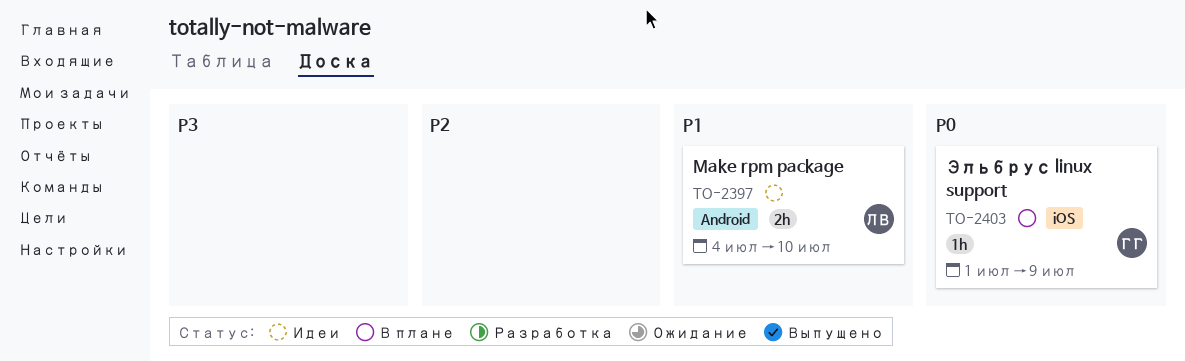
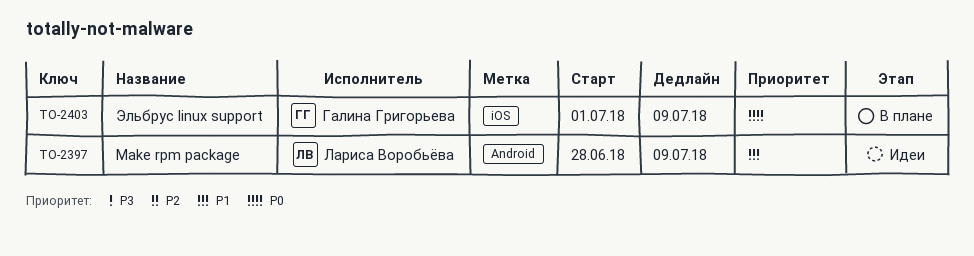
TO-2397, start: Jul 4 -> Jun 28
TO-2397, due: Jul 10 -> Jul 9

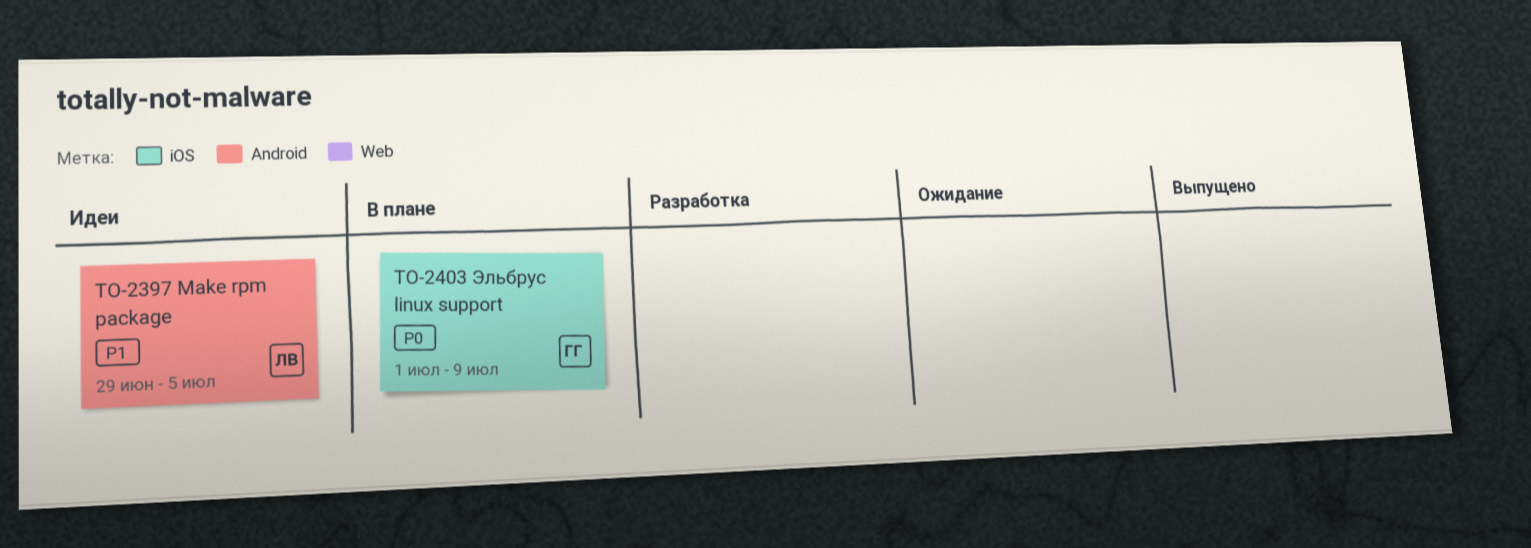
TO-2397, start: Jun 28 -> Jun 29
TO-2397, due: Jul 9 -> Jul 5

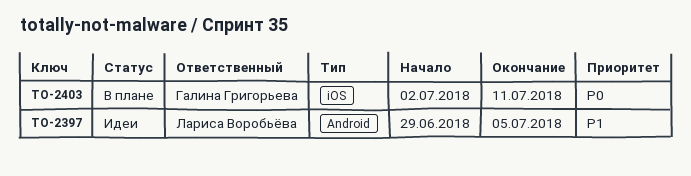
TO-2403, start: Jul 1 -> Jul 2
TO-2403, due: Jul 9 -> Jul 11

